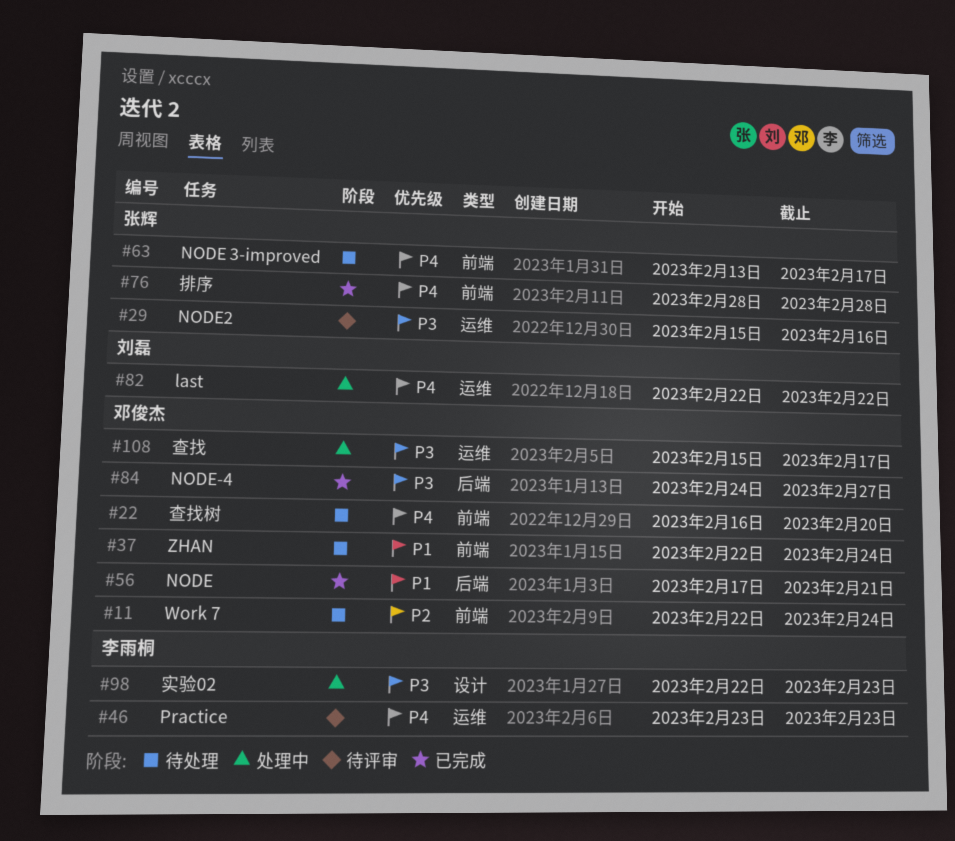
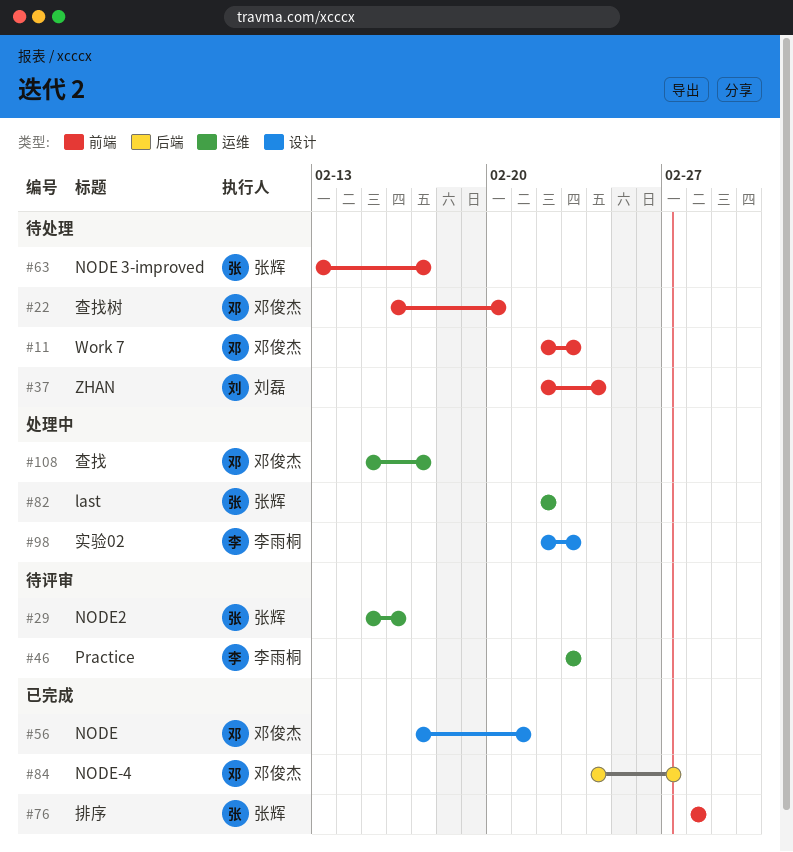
#11, due: Feb 24 -> Feb 23
#37, owner: 邓俊杰 -> 刘磊
#56, label: 后端 -> 设计
#82, owner: 刘磊 -> 张辉

